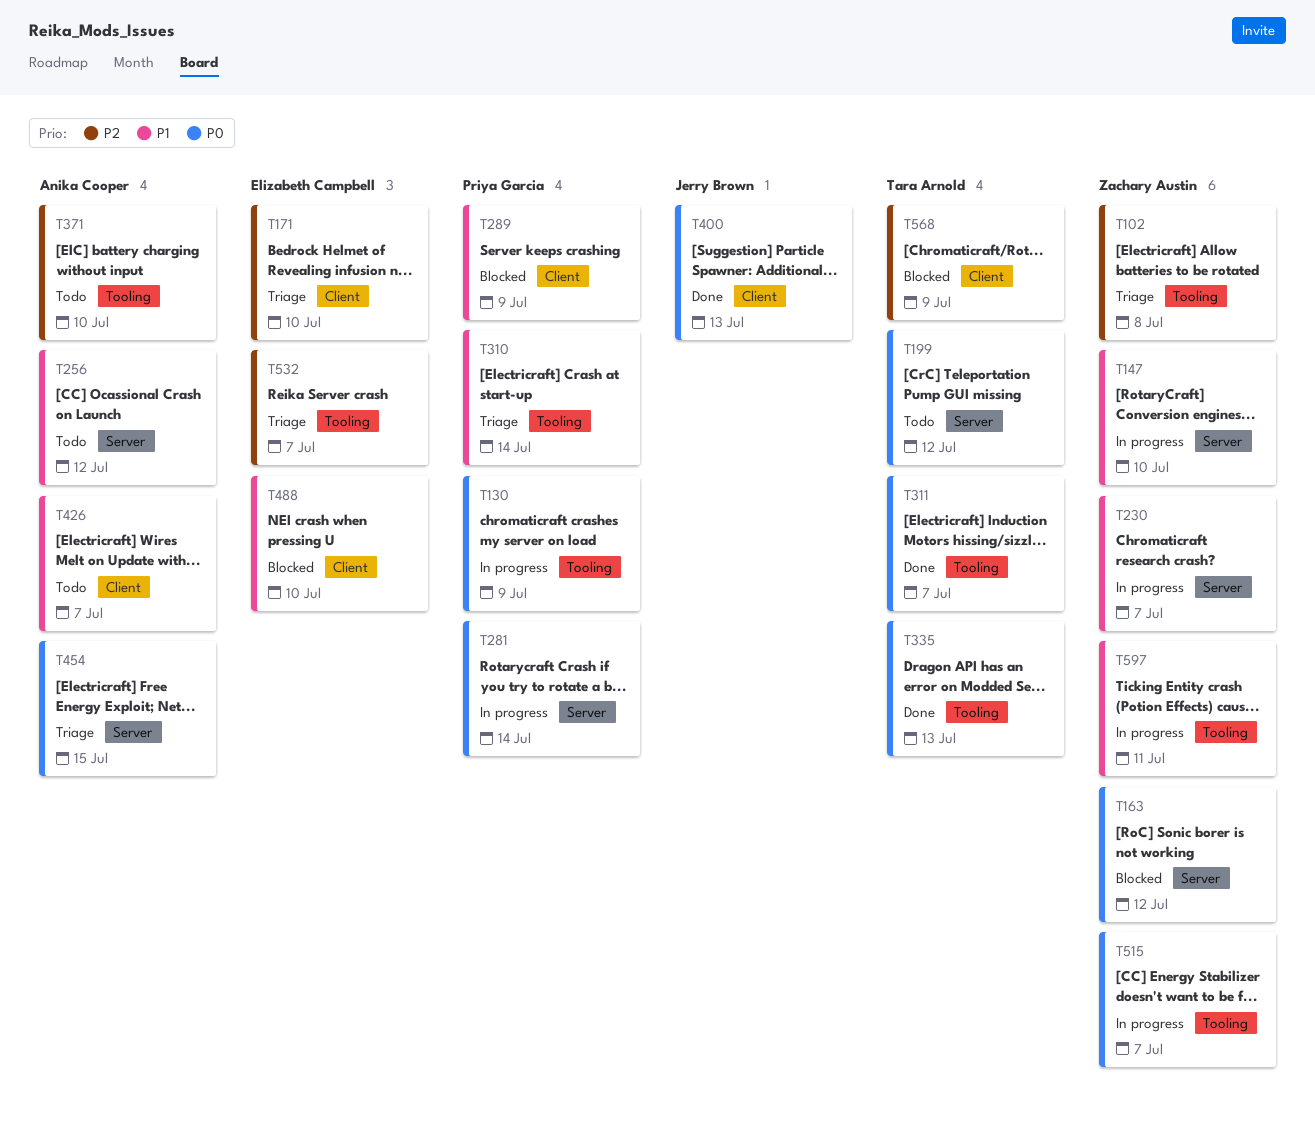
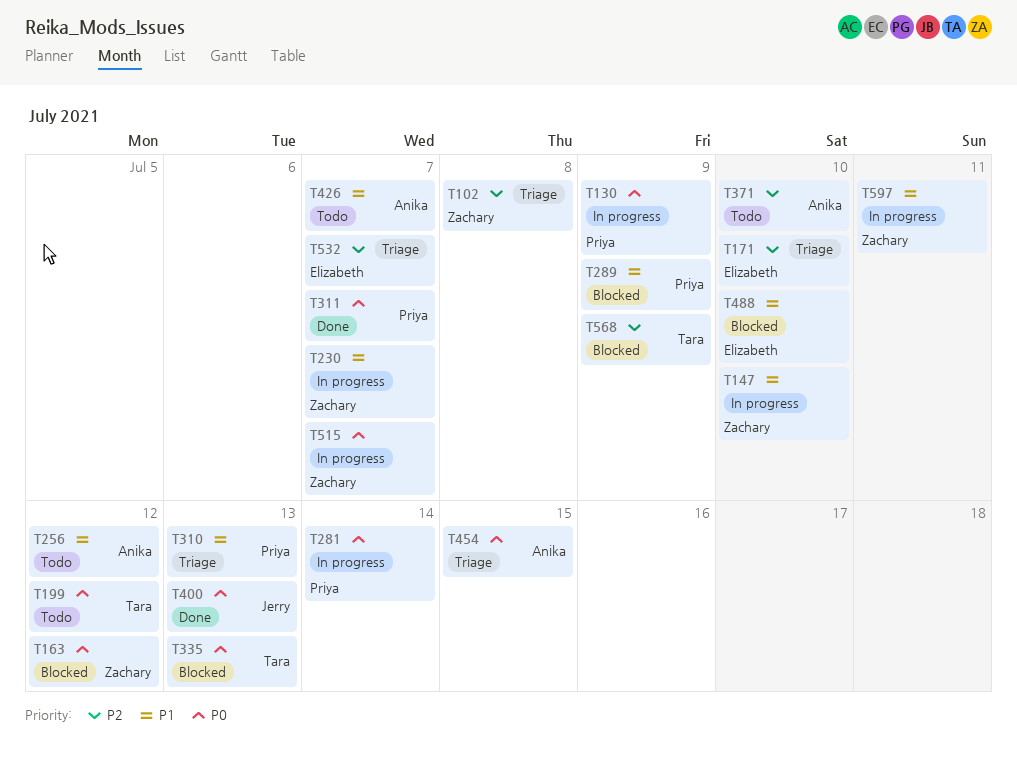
T310, due: Jul 14 -> Jul 13
T311, owner: Tara Arnold -> Priya Garcia
T335, status: Done -> Blocked

